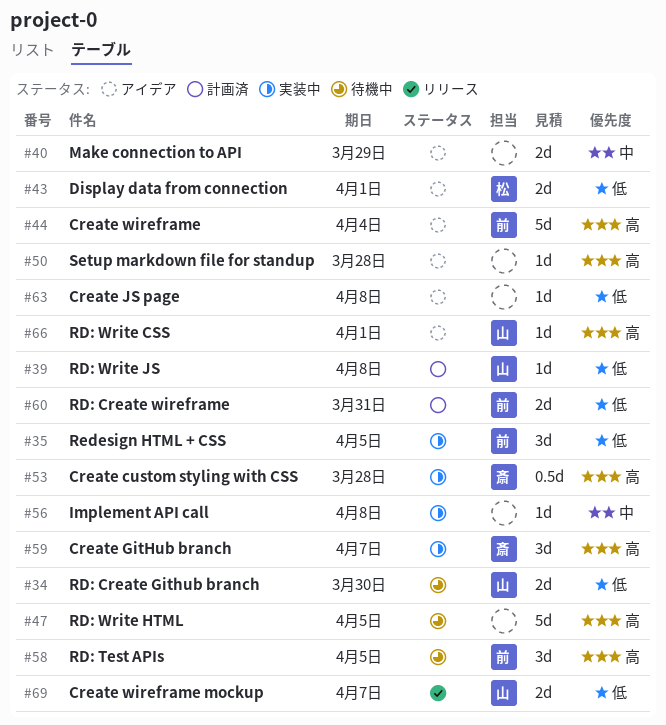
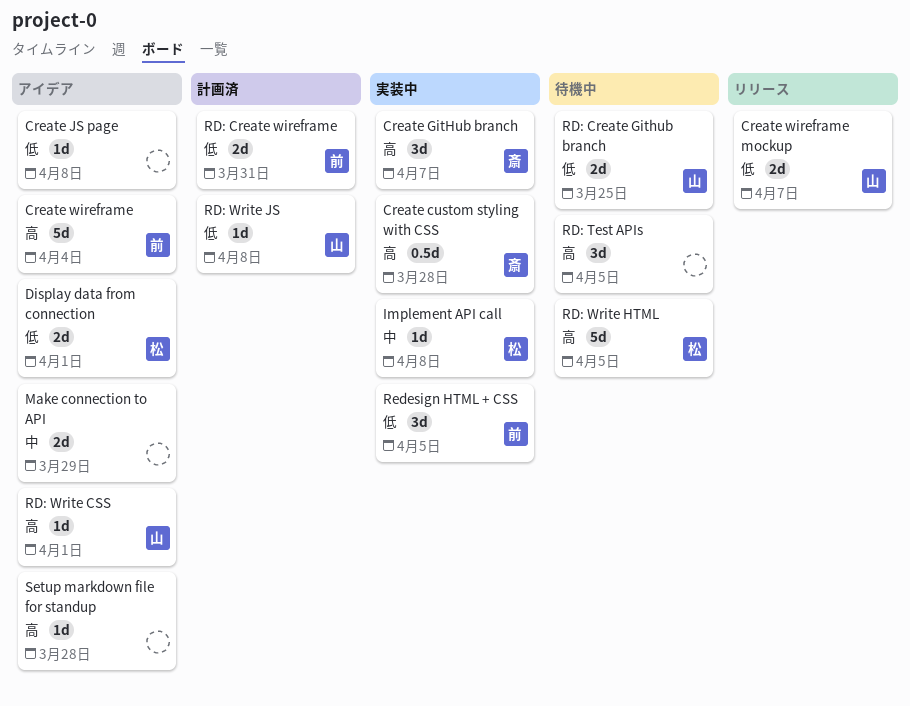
Implement API call, owner: none -> 松
RD: Create Github branch, due: Mar 30 -> Mar 25
RD: Test APIs, owner: 前 -> none
RD: Write HTML, owner: none -> 松

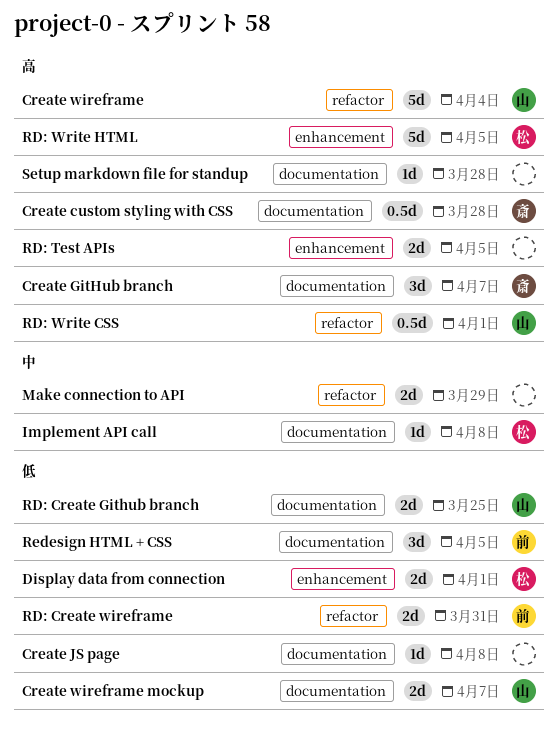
Create wireframe, owner: 前 -> 山
RD: Test APIs, estimate: 3d -> 2d
RD: Write CSS, estimate: 1d -> 0.5d
RD: Write JS: present -> none

